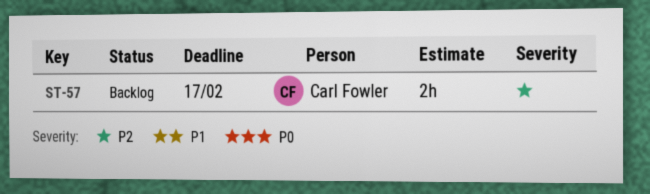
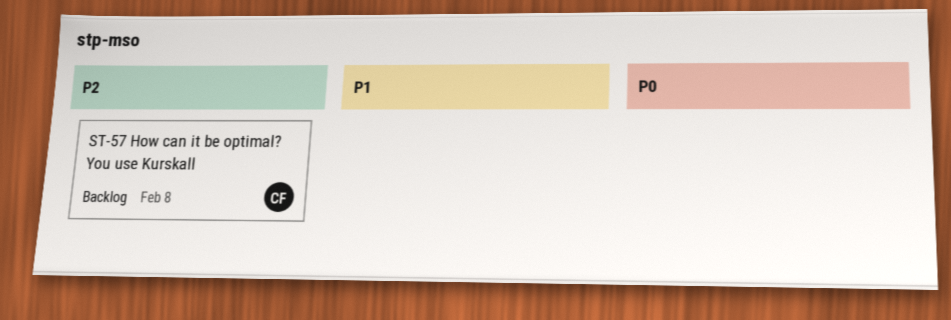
ST-57, due: Feb 17 -> Feb 8

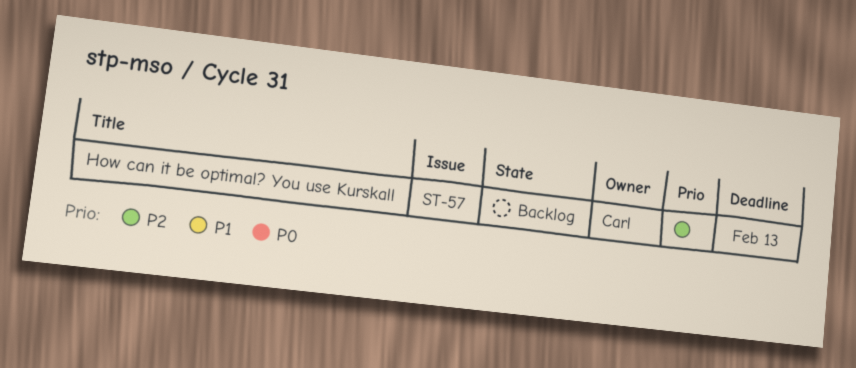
ST-57, due: Feb 8 -> Feb 13

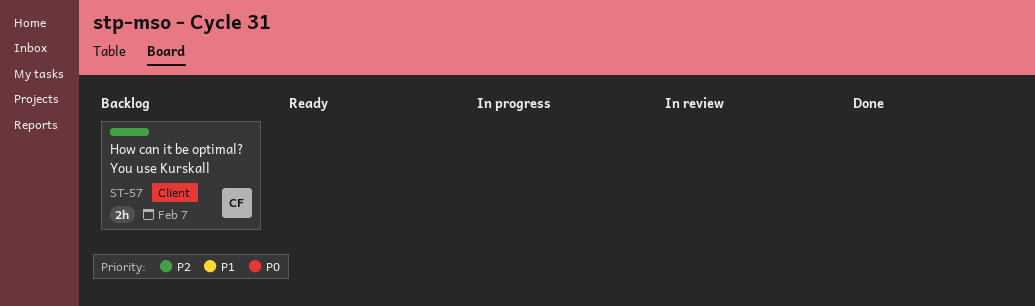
ST-57, due: Feb 13 -> Feb 7

